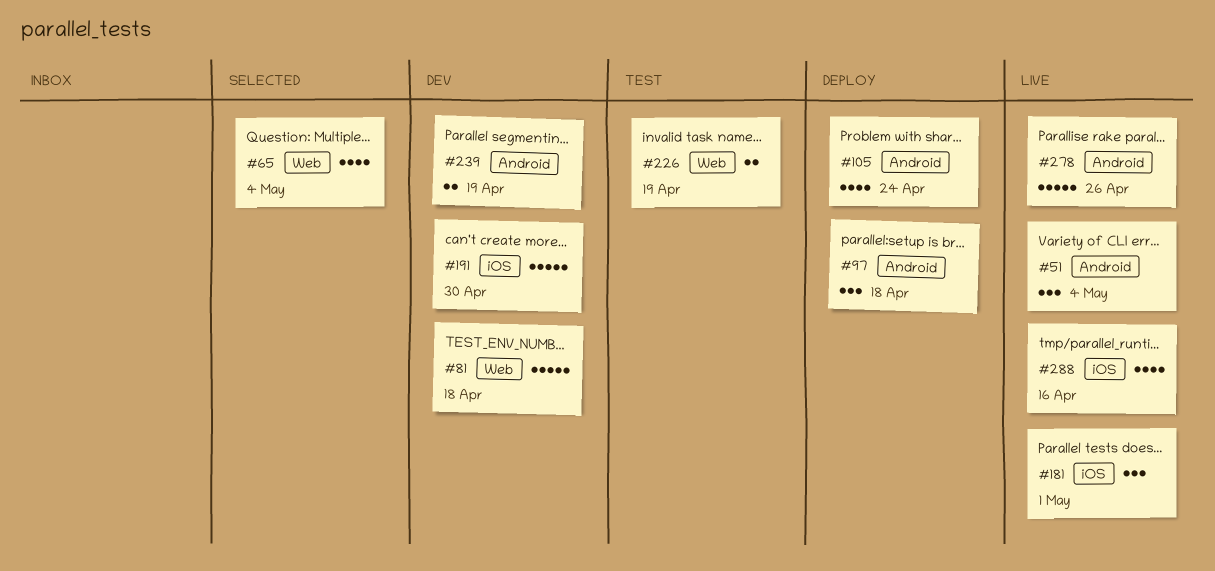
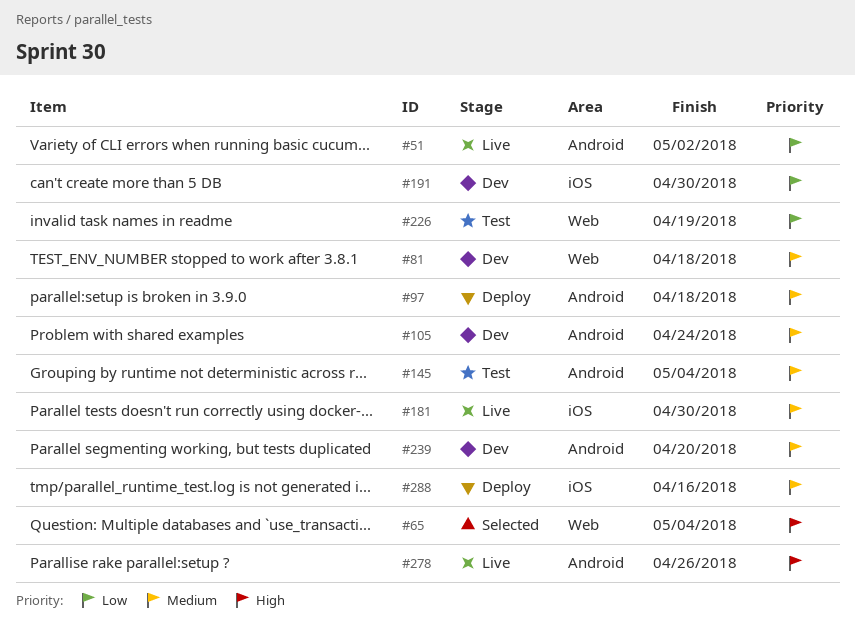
#51, due: May 4 -> May 2
#105, status: Deploy -> Dev
#145: none -> present
#181, due: May 1 -> Apr 30
#239, due: Apr 19 -> Apr 20
#288, status: Live -> Deploy

